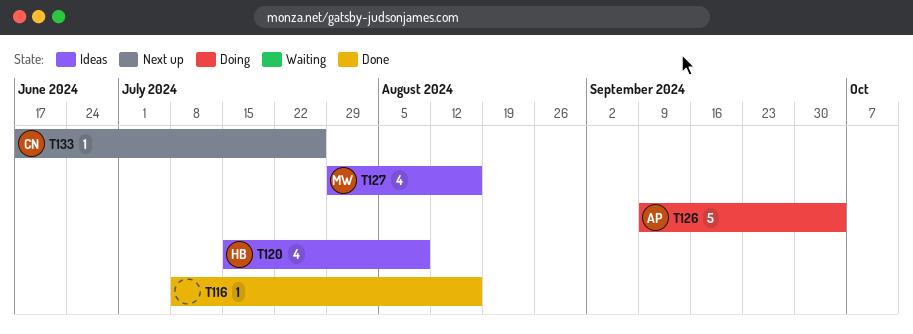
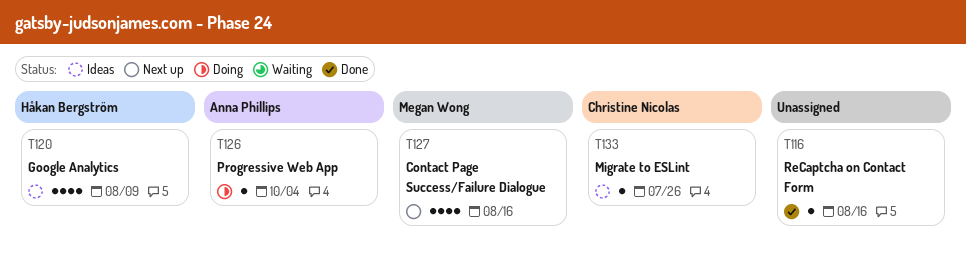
T126, estimate: 5 -> 1
T127, status: Ideas -> Next up
T133, status: Next up -> Ideas

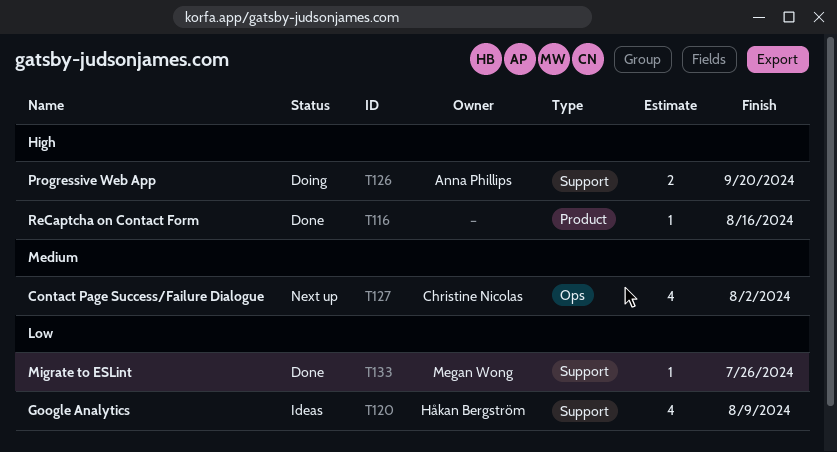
T126, estimate: 1 -> 2
T126, due: Oct 4 -> Sep 20
T127, owner: Megan Wong -> Christine Nicolas
T127, due: Aug 16 -> Aug 2
T133, status: Ideas -> Done
T133, owner: Christine Nicolas -> Megan Wong

